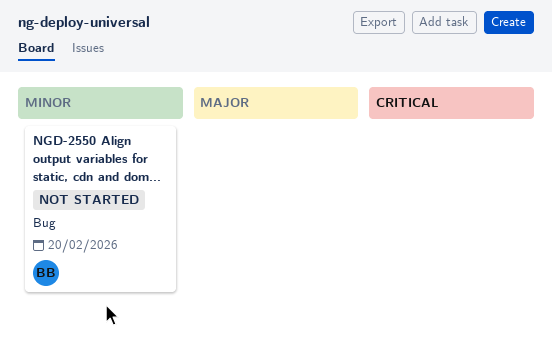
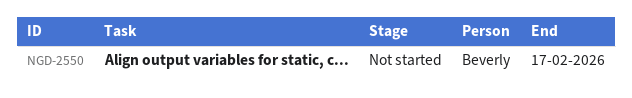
NGD-2550, due: Feb 20 -> Feb 17

